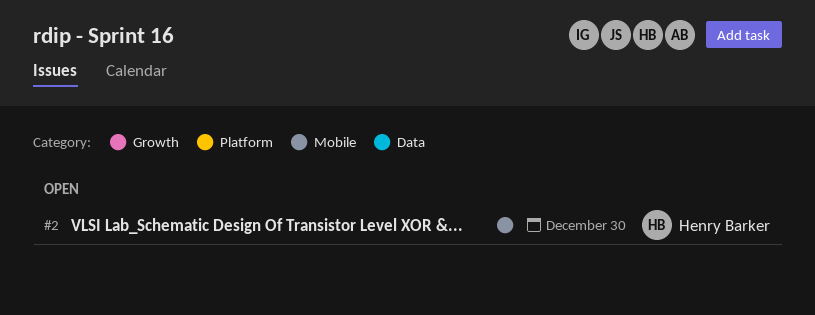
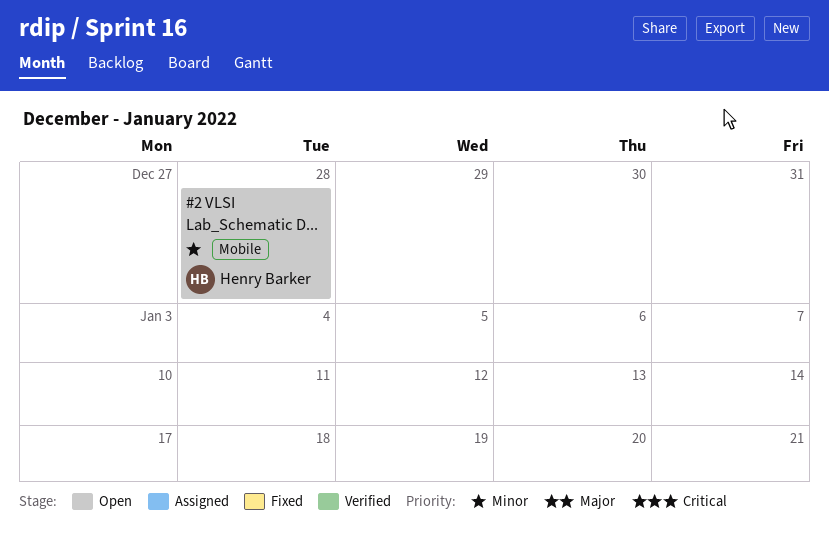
#2, due: Dec 30 -> Dec 28

